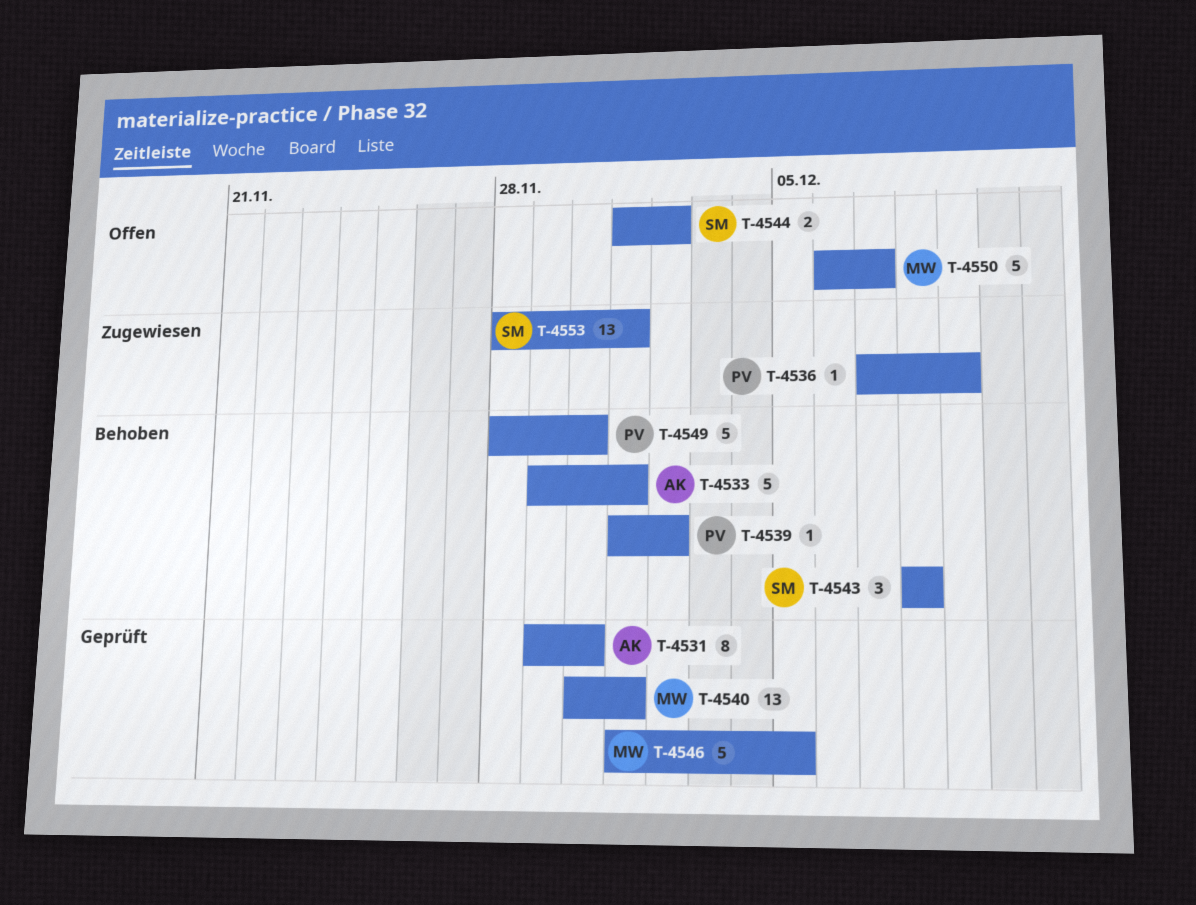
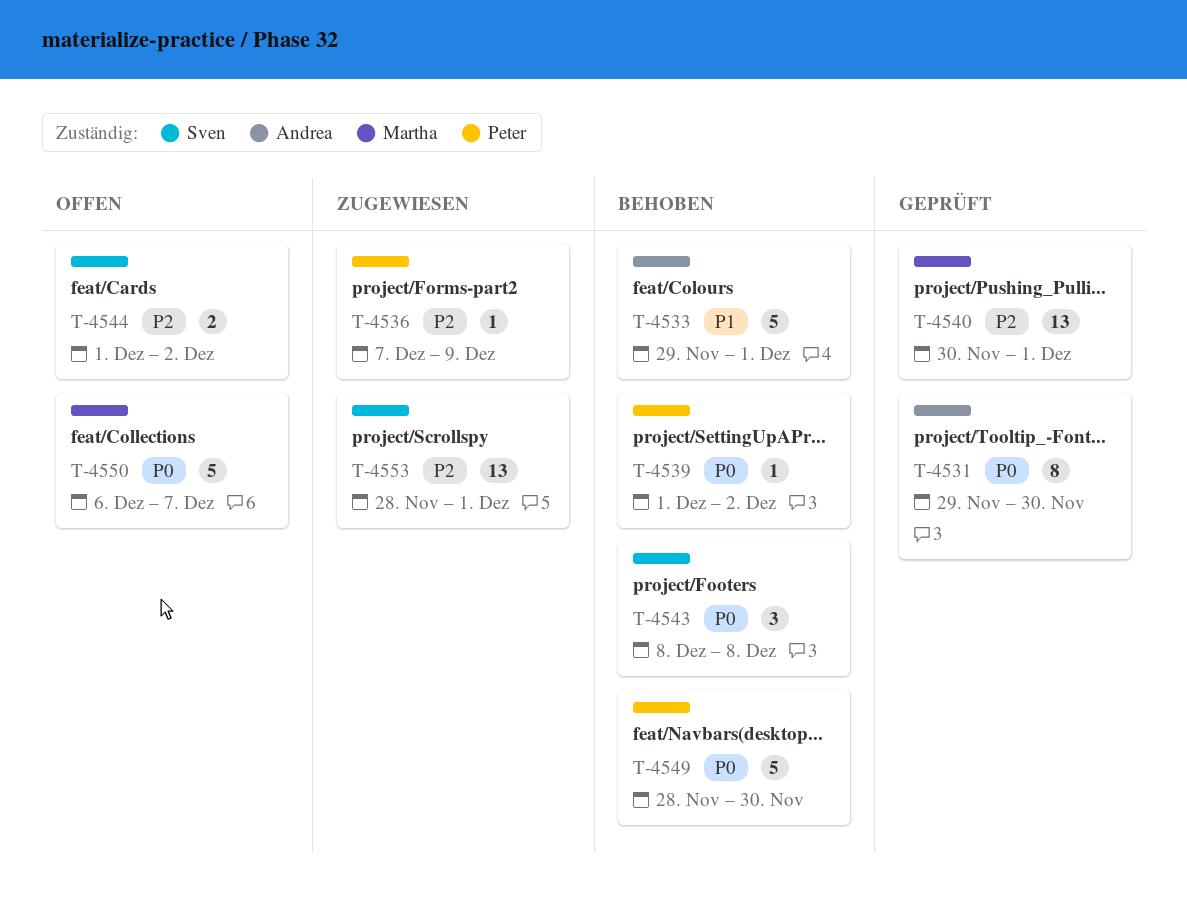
T-4546: present -> none

